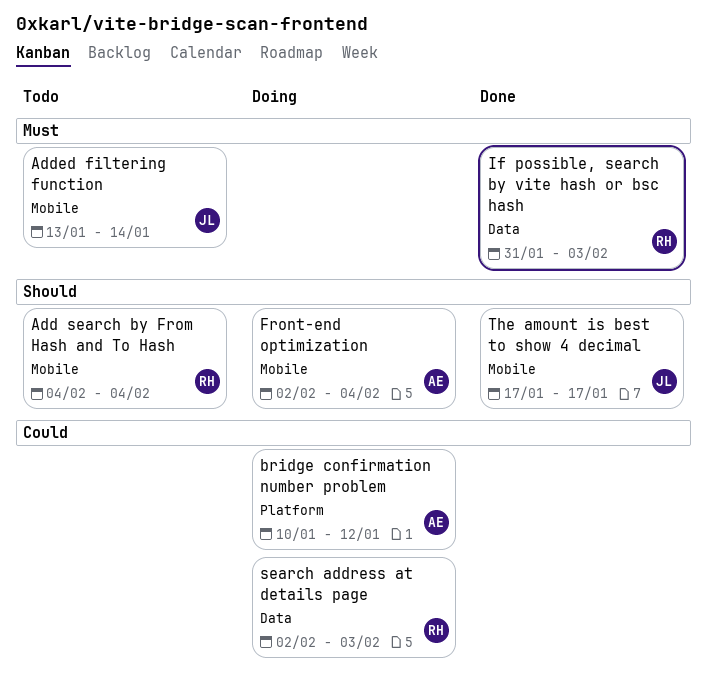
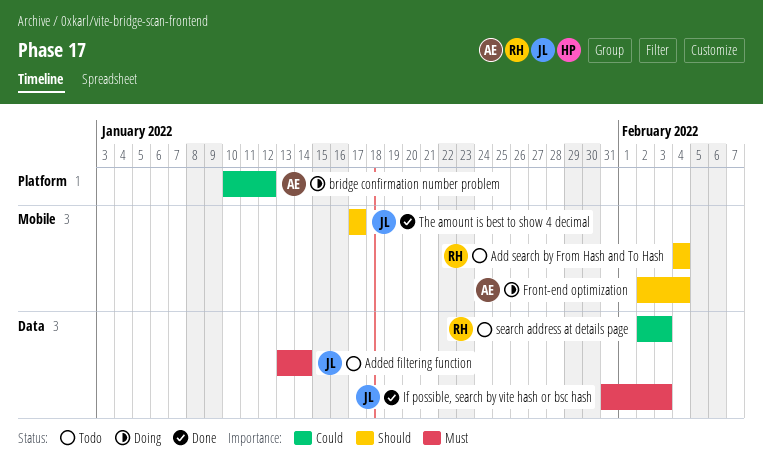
Added filtering function, label: Mobile -> Data
If possible, search by vite hash or bsc hash, owner: RH -> JL
search address at details page, status: Doing -> Todo

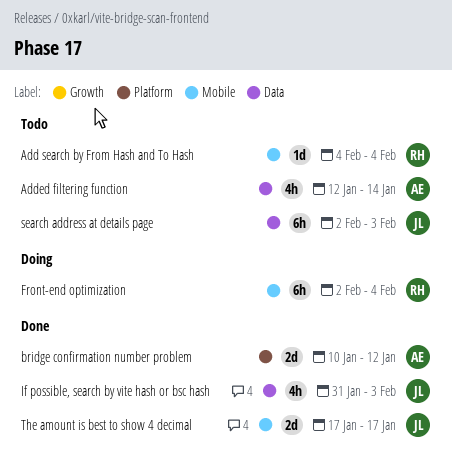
Added filtering function, owner: JL -> AE
Added filtering function, start: Jan 13 -> Jan 12
bridge confirmation number problem, status: Doing -> Done
Front-end optimization, owner: AE -> RH
search address at details page, owner: RH -> JL

